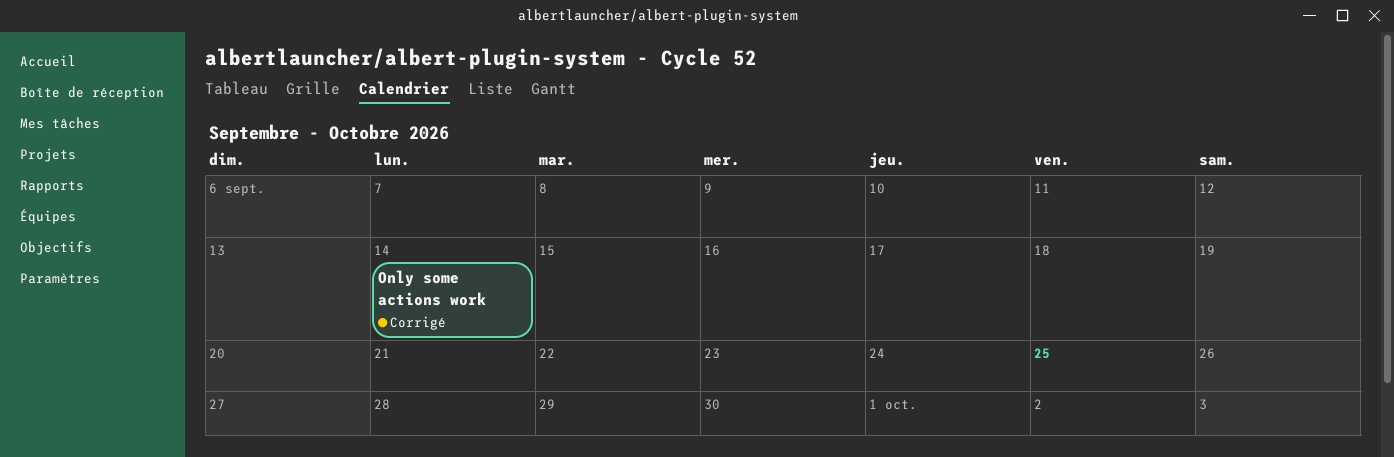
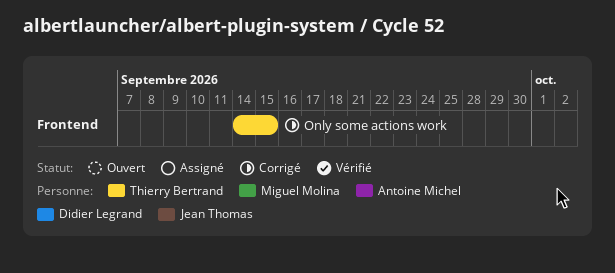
Only some actions work, due: Sep 14 -> Sep 15

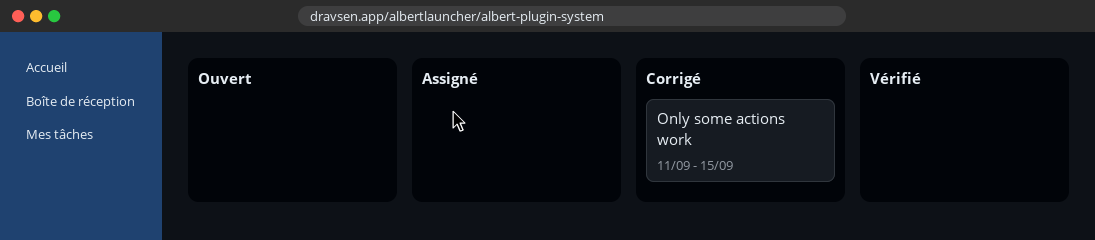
Only some actions work, start: Sep 14 -> Sep 11

